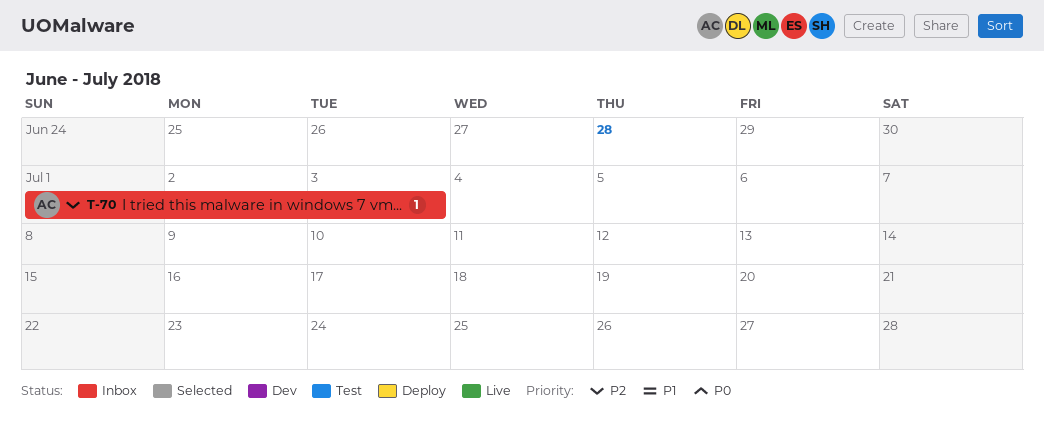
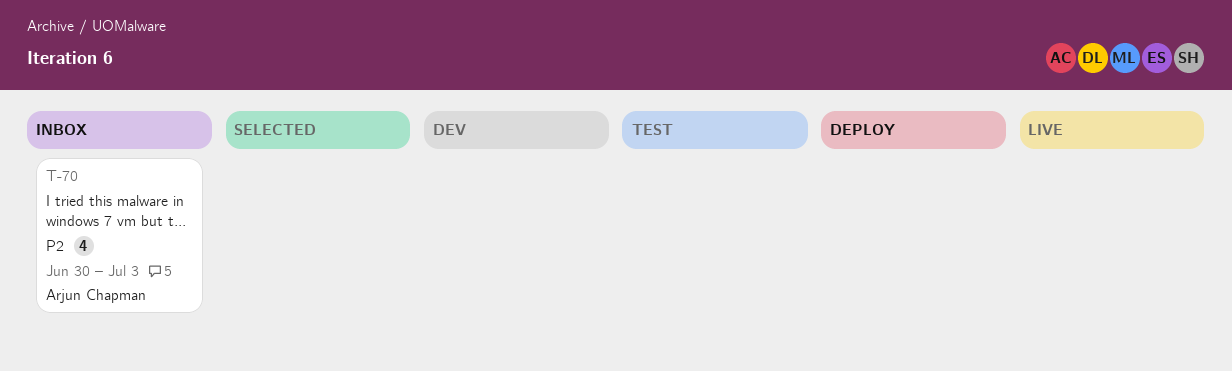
T-70, estimate: 1 -> 4
T-70, start: Jul 1 -> Jun 30

